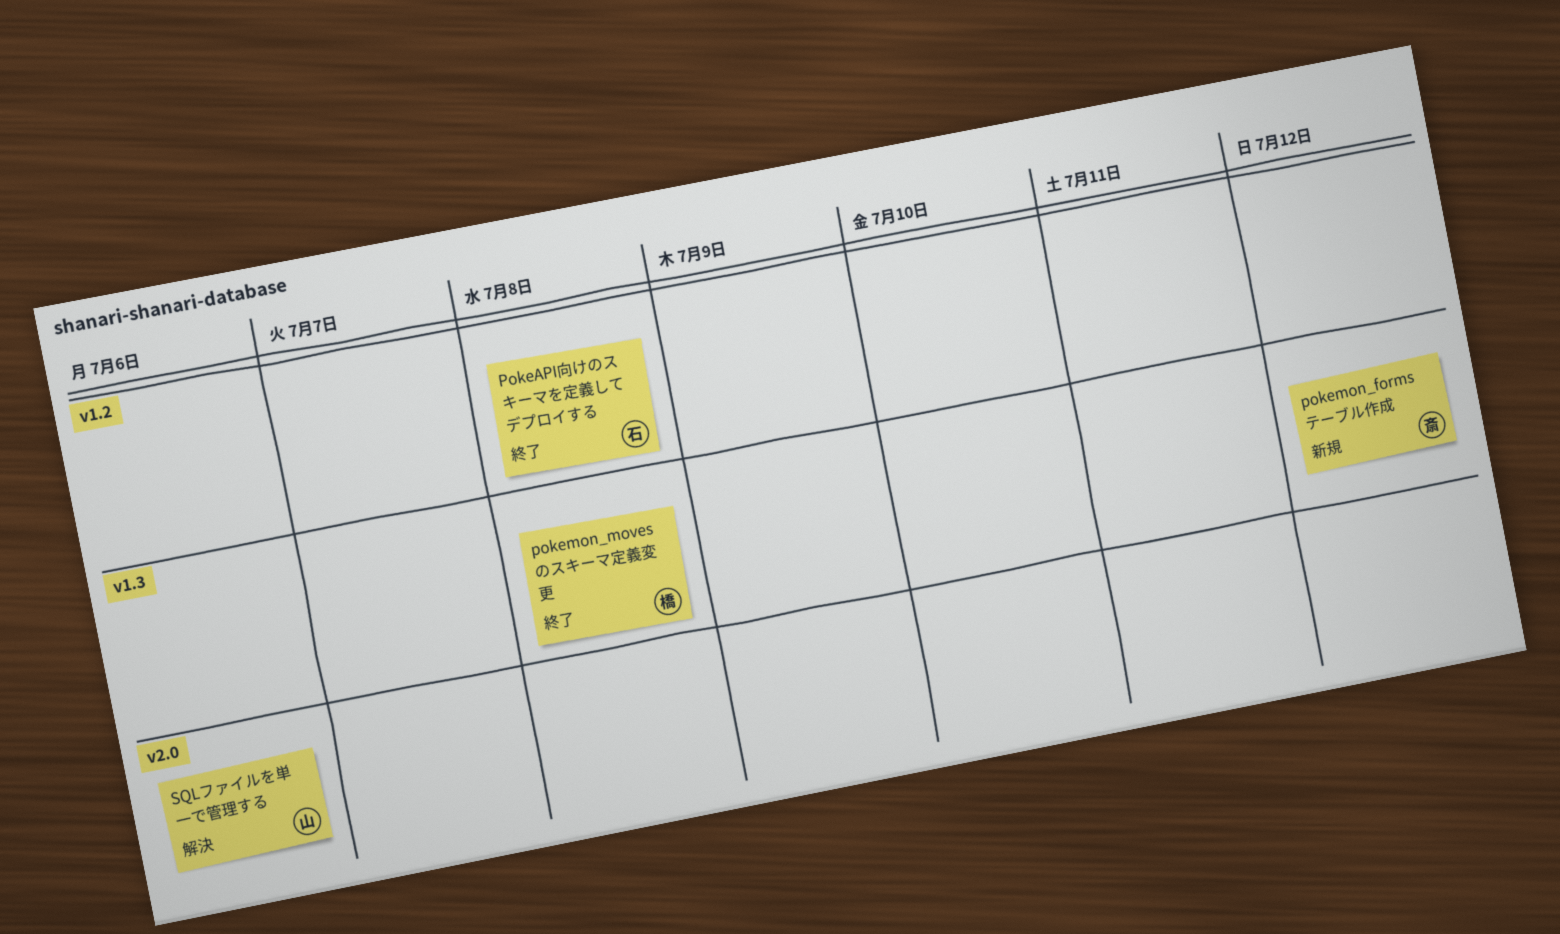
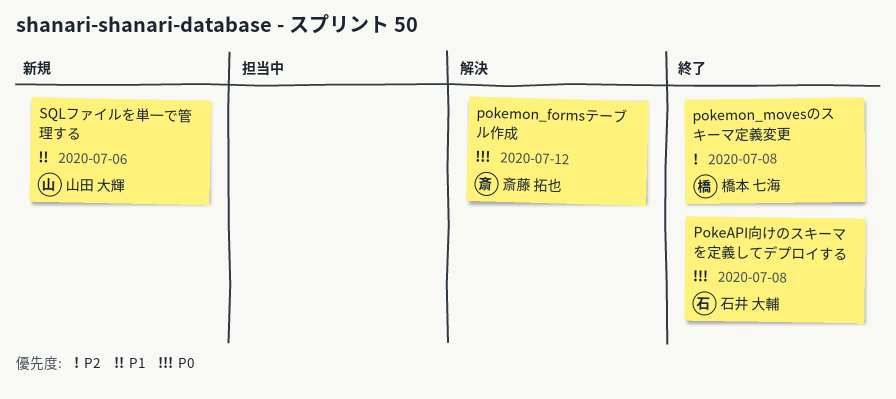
pokemon_formsテーブル作成, status: 新規 -> 解決
SQLファイルを単一で管理する, status: 解決 -> 新規

